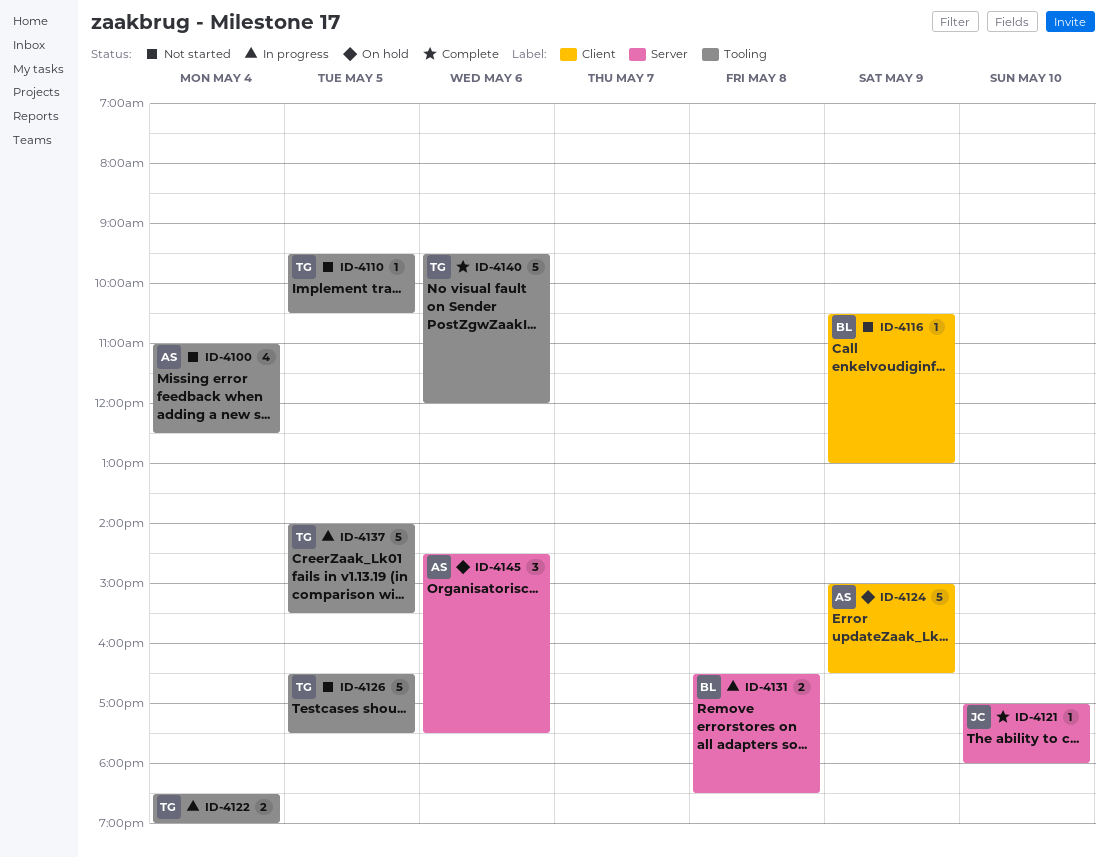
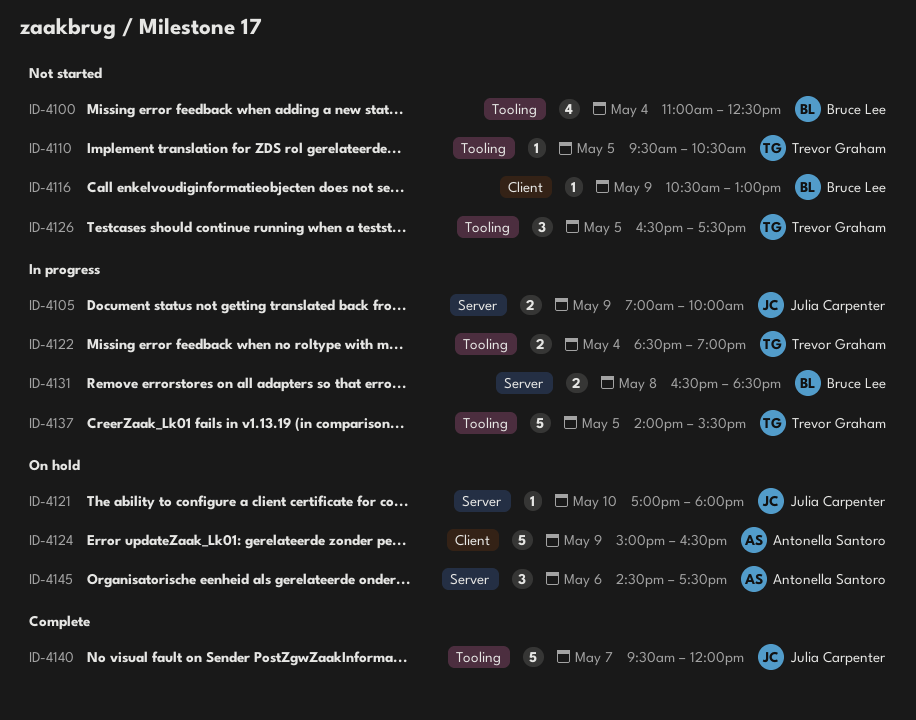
ID-4100, owner: Antonella Santoro -> Bruce Lee
ID-4105: none -> present
ID-4121, status: Complete -> On hold
ID-4126, estimate: 5 -> 3
ID-4140, owner: Trevor Graham -> Julia Carpenter
ID-4140, day: May 6 -> May 7

